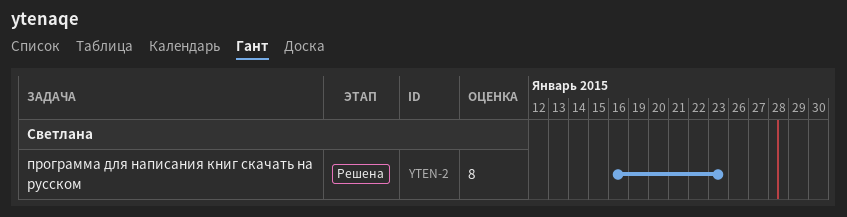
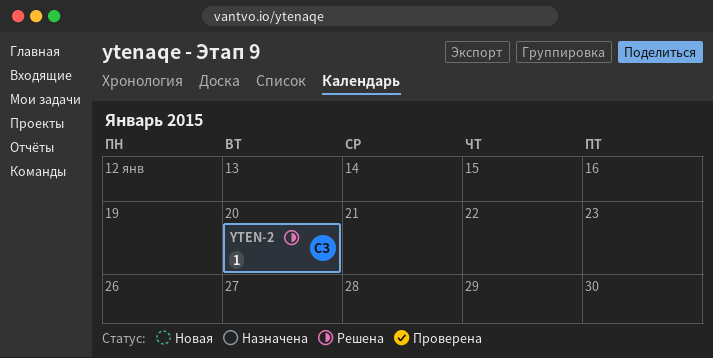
YTEN-2, estimate: 8 -> 1
YTEN-2, due: Jan 23 -> Jan 20

